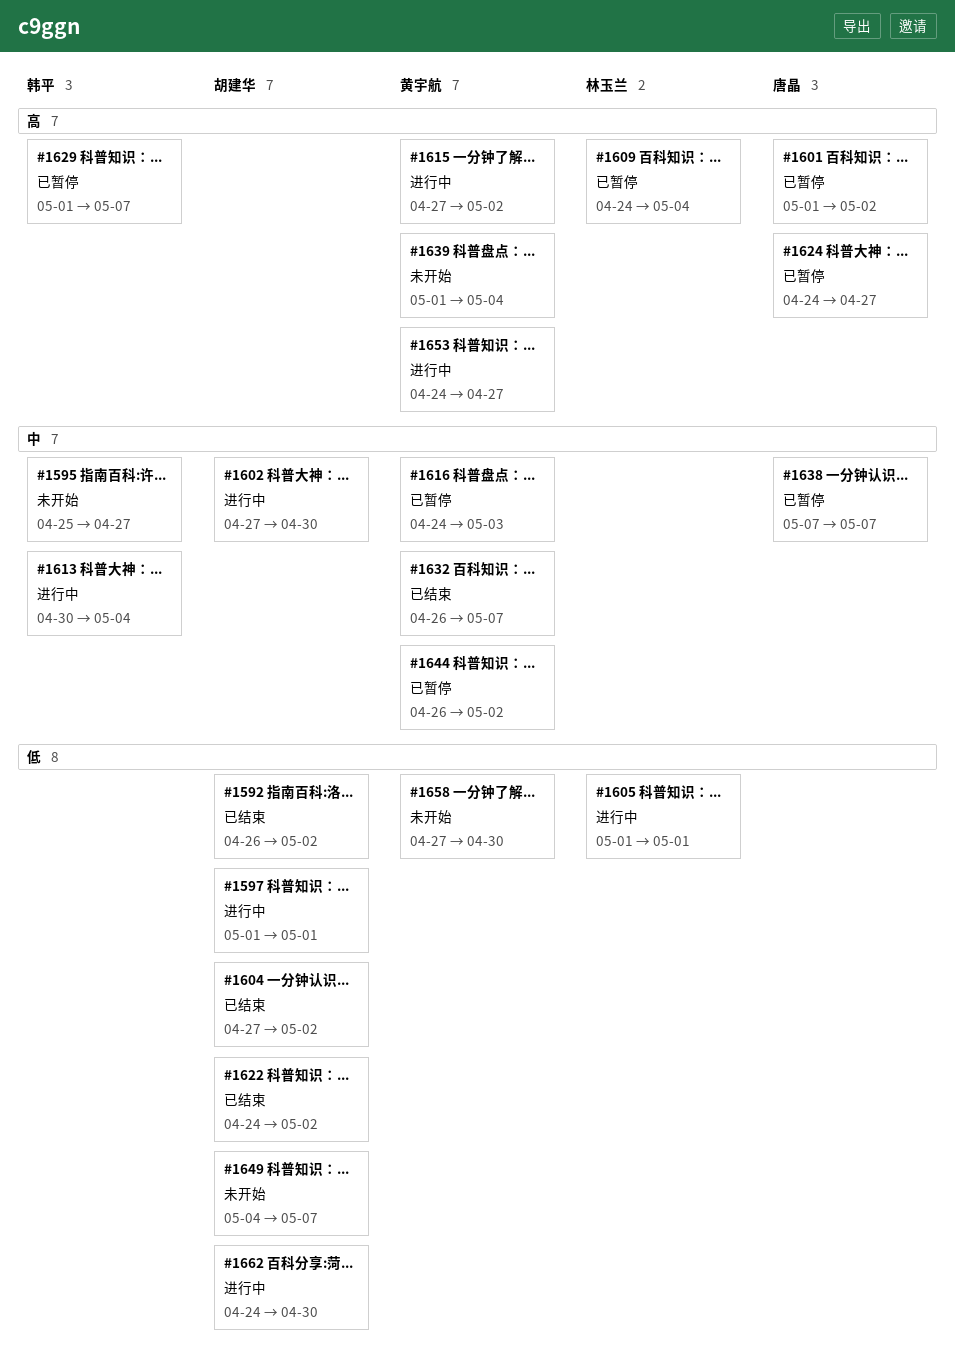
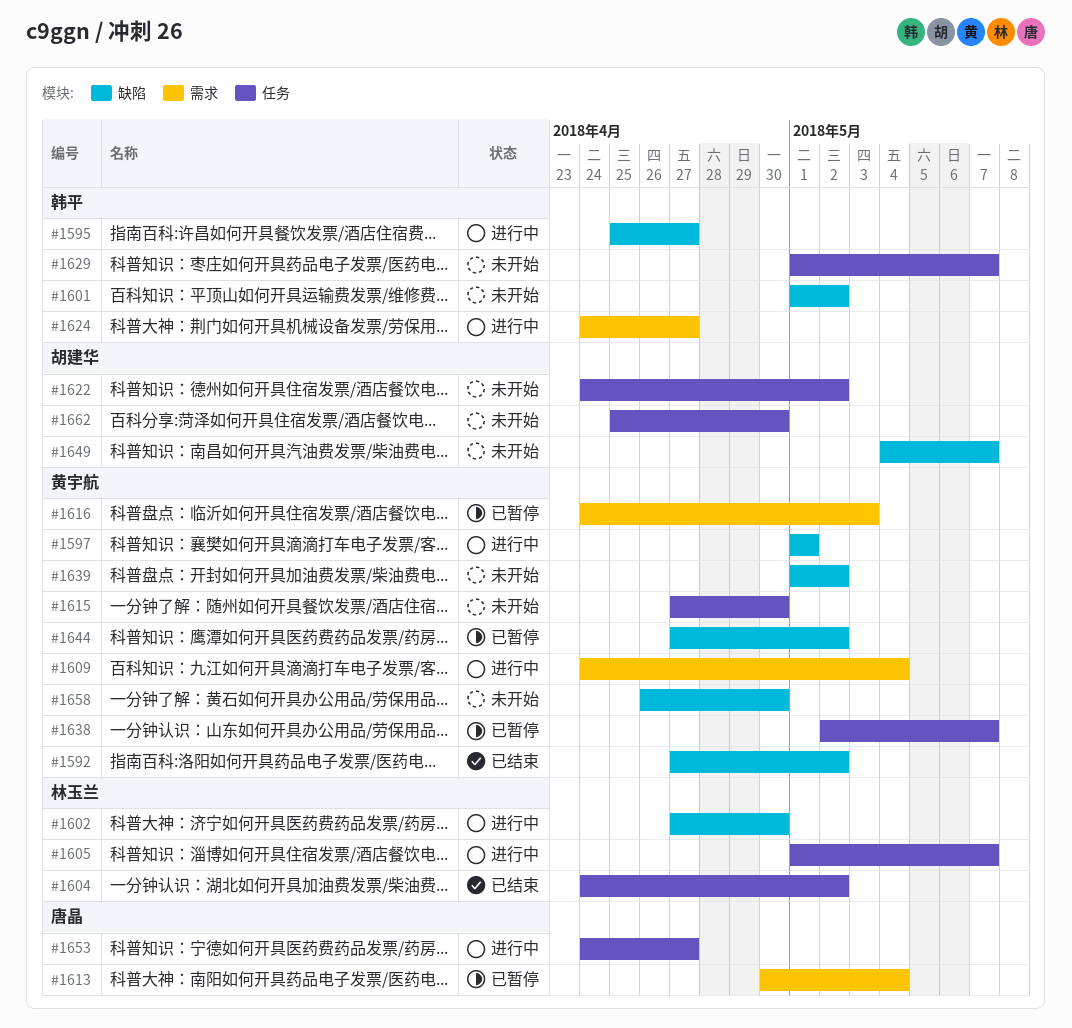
#1592, owner: 胡建华 -> 黄宇航
#1592, start: Apr 26 -> Apr 27
#1595, status: 未开始 -> 进行中
#1597, owner: 胡建华 -> 黄宇航
#1601, status: 已暂停 -> 未开始
#1601, owner: 唐晶 -> 韩平
#1602, owner: 胡建华 -> 林玉兰
#1604, owner: 胡建华 -> 林玉兰
#1604, start: Apr 27 -> Apr 24
#1605, due: May 1 -> May 7
#1609, status: 已暂停 -> 进行中
#1609, owner: 林玉兰 -> 黄宇航
#1613, status: 进行中 -> 已暂停
#1613, owner: 韩平 -> 唐晶
#1615, status: 进行中 -> 未开始
#1615, due: May 2 -> Apr 30
#1622, status: 已结束 -> 未开始
#1624, status: 已暂停 -> 进行中
#1624, owner: 唐晶 -> 韩平
#1629, status: 已暂停 -> 未开始
#1632: present -> none
#1638, owner: 唐晶 -> 黄宇航
#1638, start: May 7 -> May 2
#1639, due: May 4 -> May 2
#1644, start: Apr 26 -> Apr 27
#1653, owner: 黄宇航 -> 唐晶
#1658, start: Apr 27 -> Apr 26
#1662, status: 进行中 -> 未开始
#1662, start: Apr 24 -> Apr 25

